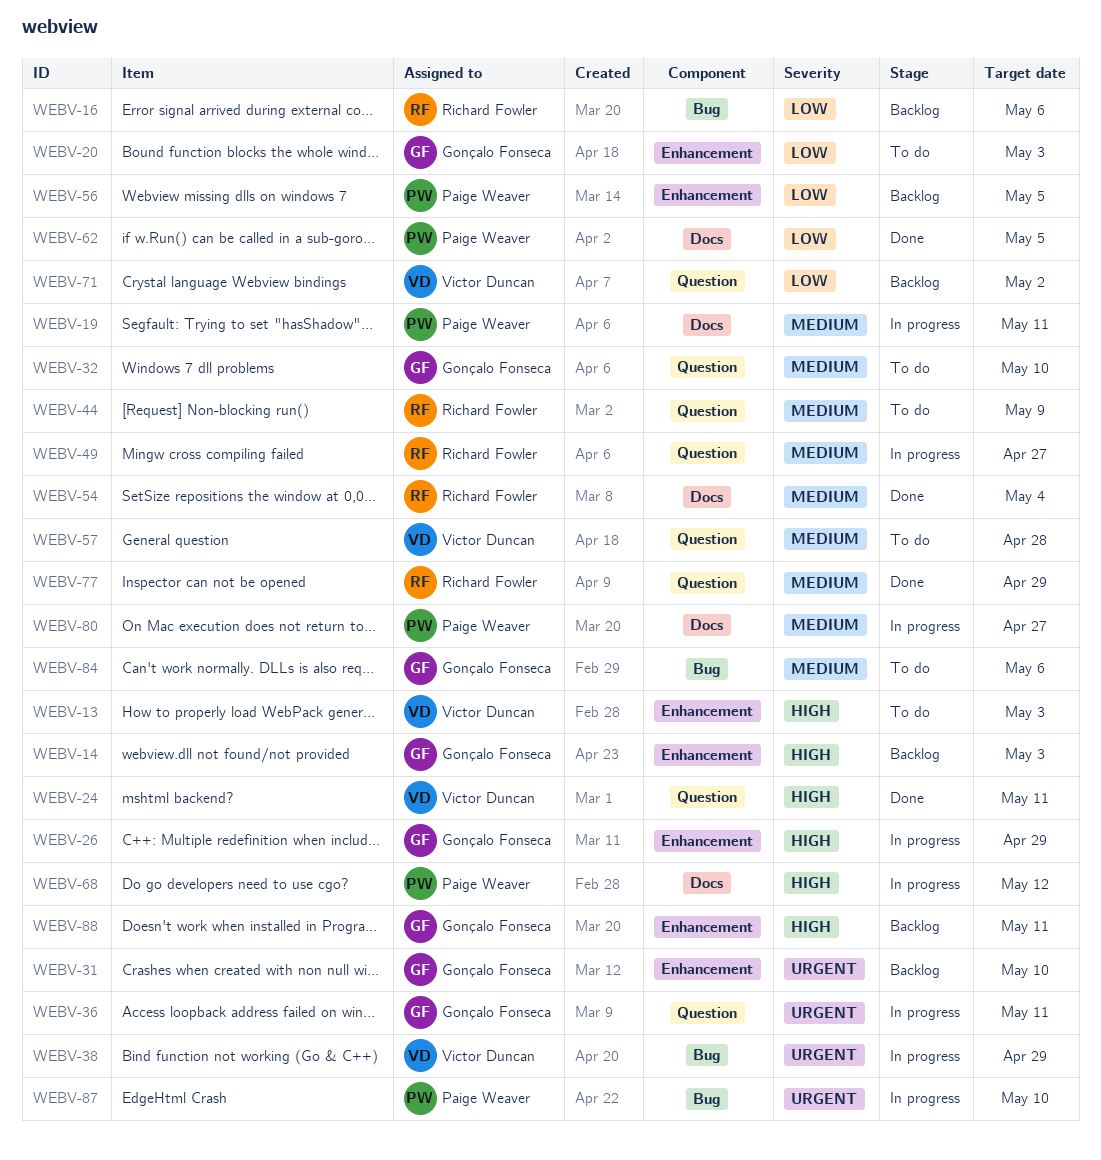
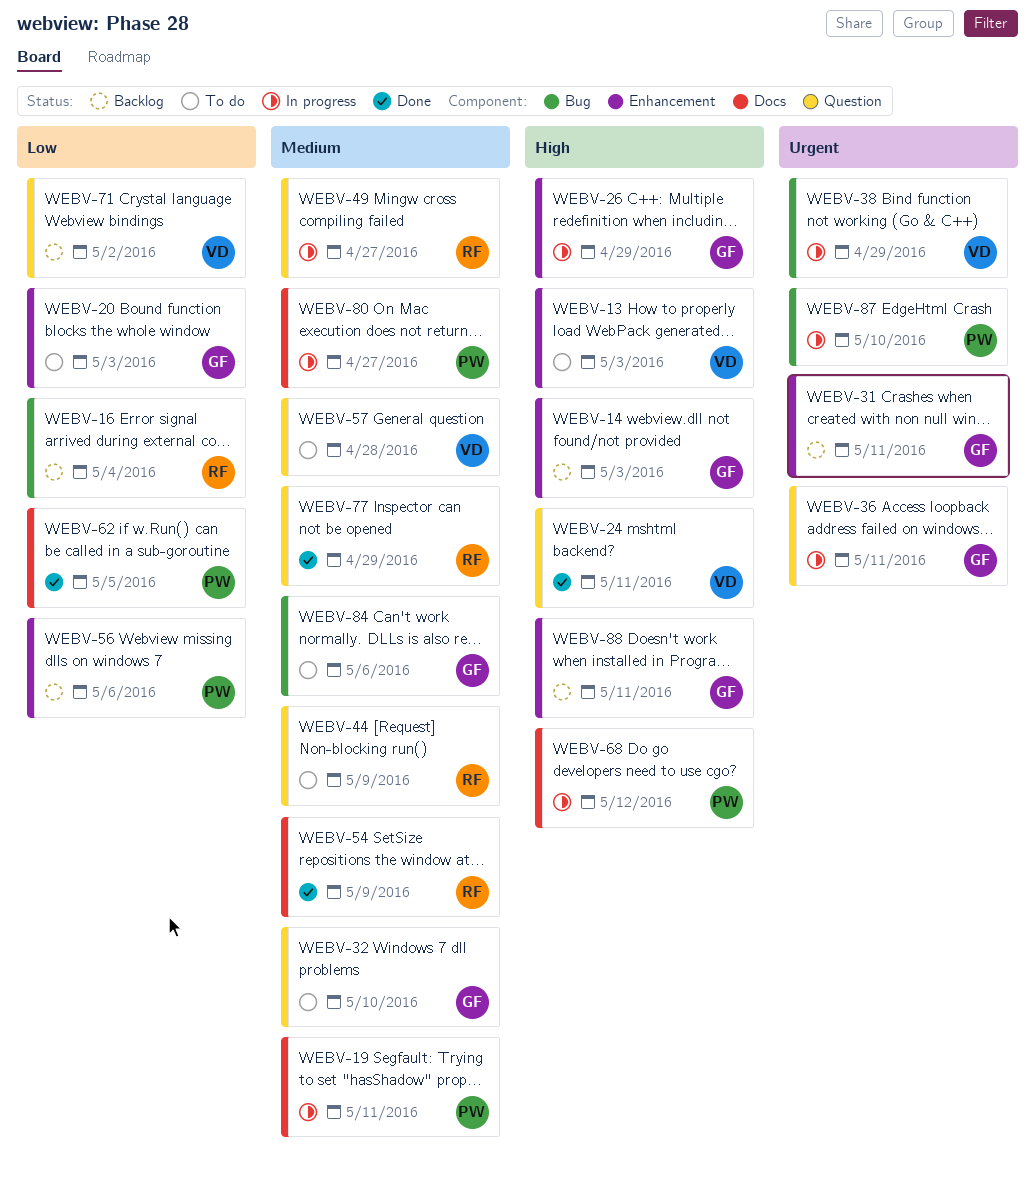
WEBV-16, due: May 6 -> May 4
WEBV-31, due: May 10 -> May 11
WEBV-54, due: May 4 -> May 9
WEBV-56, due: May 5 -> May 6

